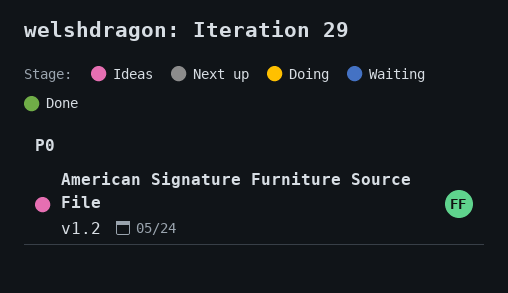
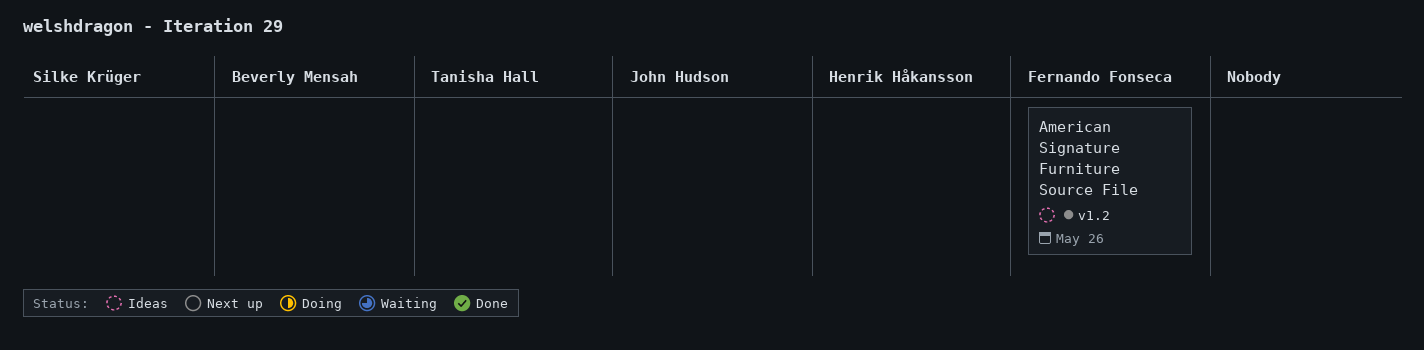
American Signature Furniture Source File, due: May 24 -> May 26

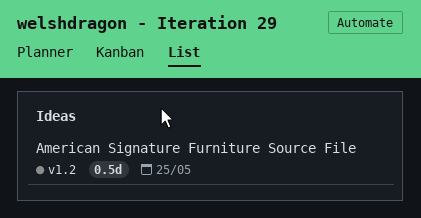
American Signature Furniture Source File, due: May 26 -> May 25

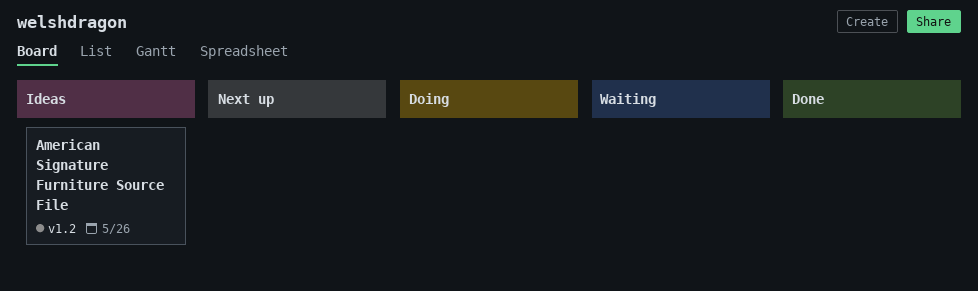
American Signature Furniture Source File, due: May 25 -> May 26

